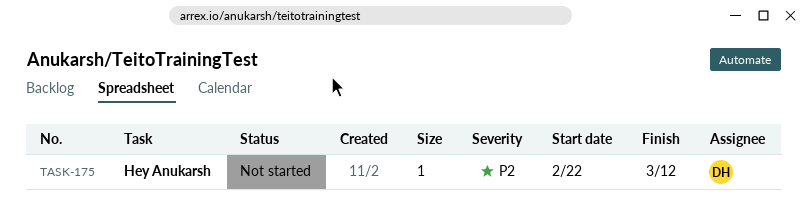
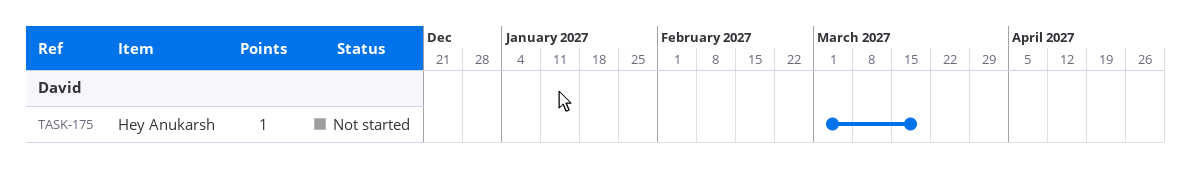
TASK-175, start: Feb 22 -> Mar 1
TASK-175, due: Mar 12 -> Mar 19

